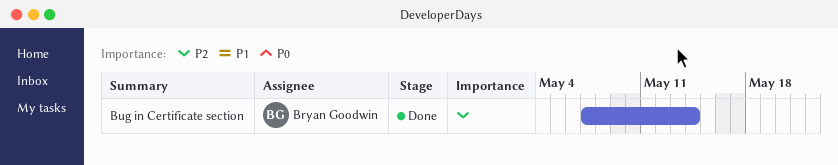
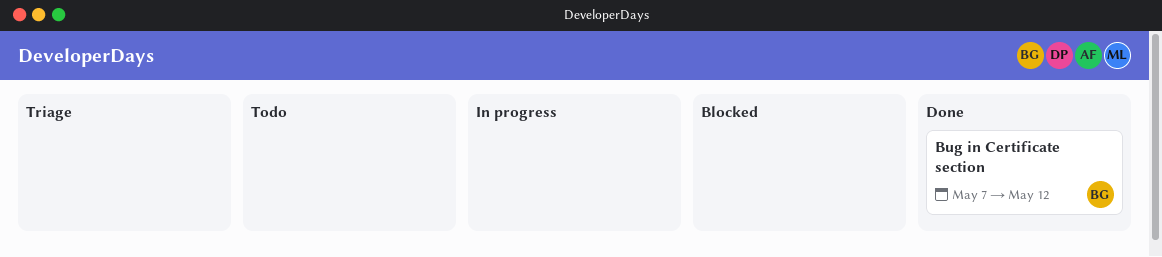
Bug in Certificate section, due: May 14 -> May 12

